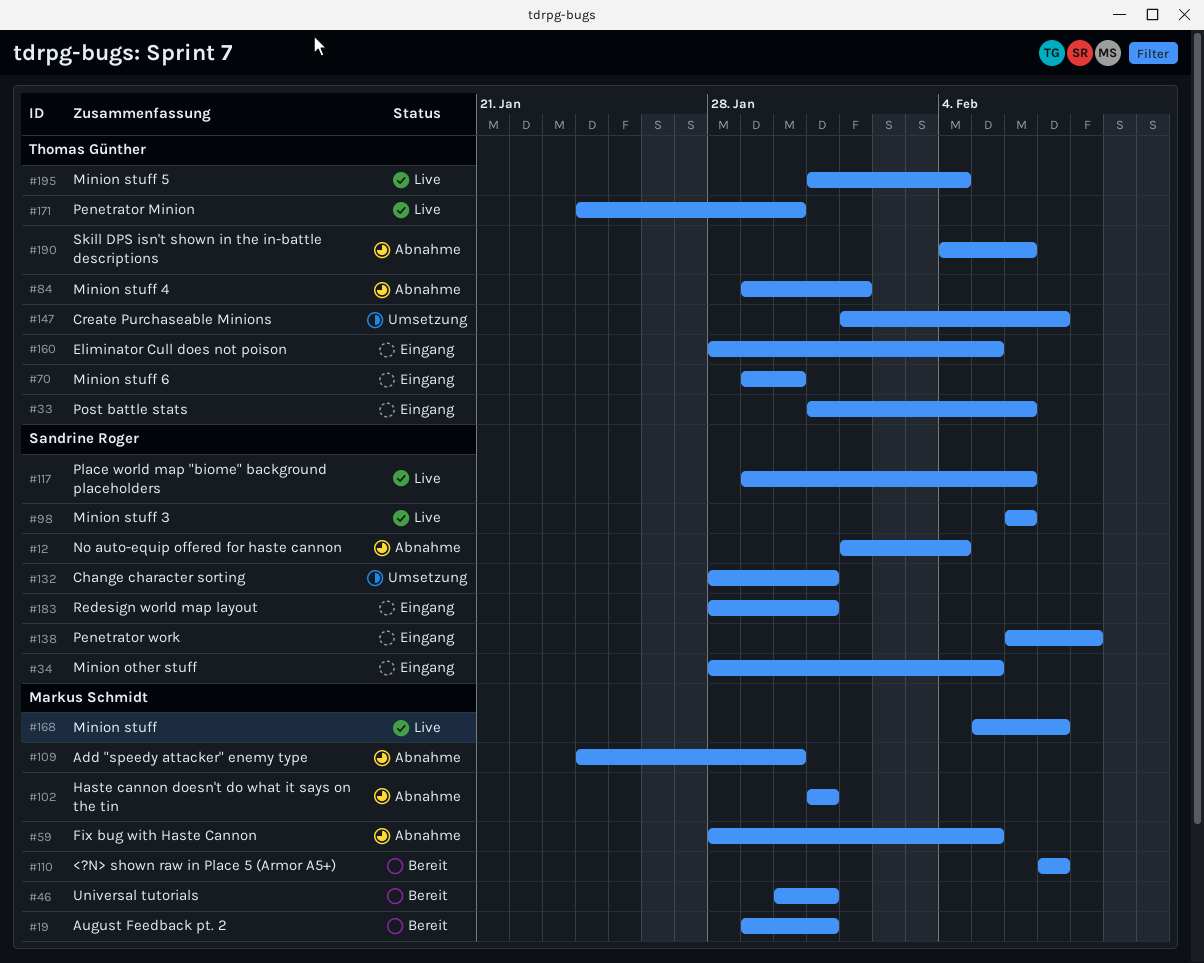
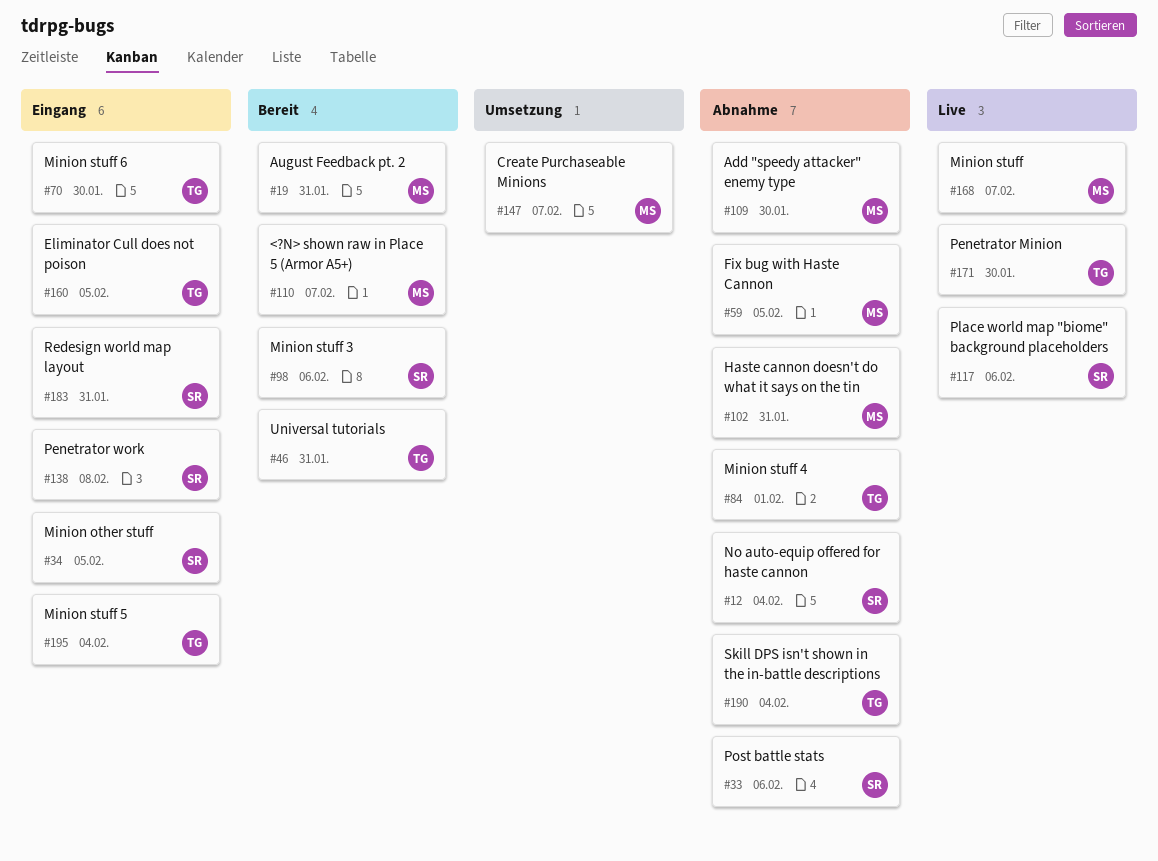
#33, status: Eingang -> Abnahme
#33, owner: Thomas Günther -> Sandrine Roger
#46, owner: Markus Schmidt -> Thomas Günther
#98, status: Live -> Bereit
#132: present -> none
#147, owner: Thomas Günther -> Markus Schmidt
#190, due: Feb 6 -> Feb 4
#195, status: Live -> Eingang

